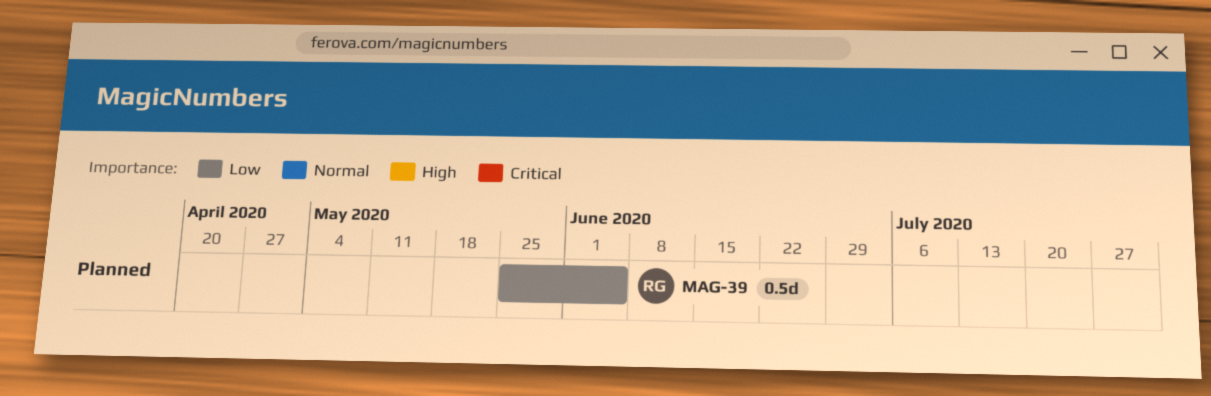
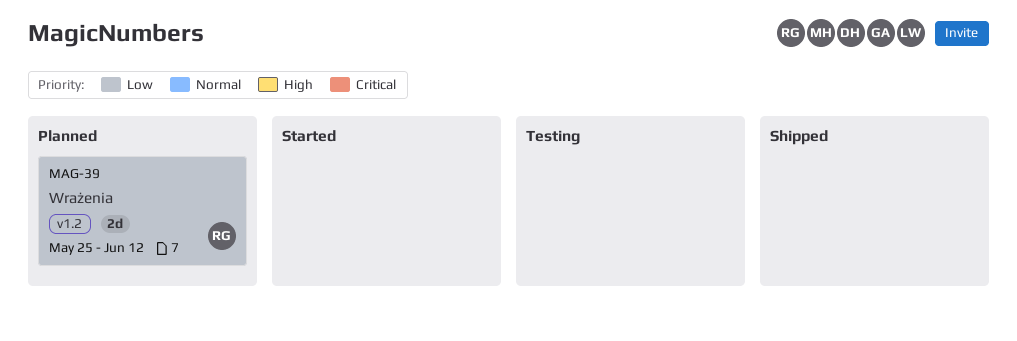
MAG-39, estimate: 0.5d -> 2d
MAG-39, due: Jun 5 -> Jun 12

